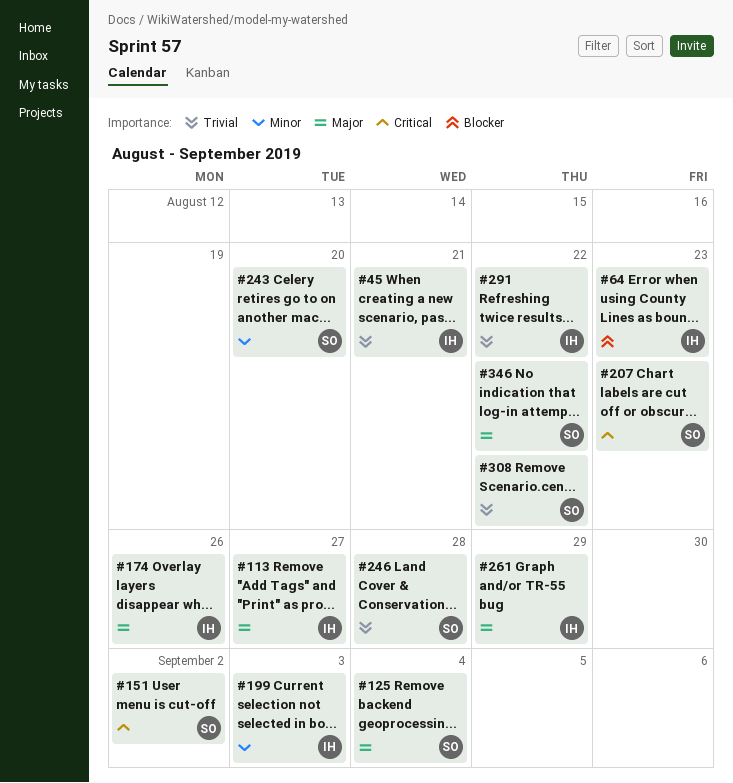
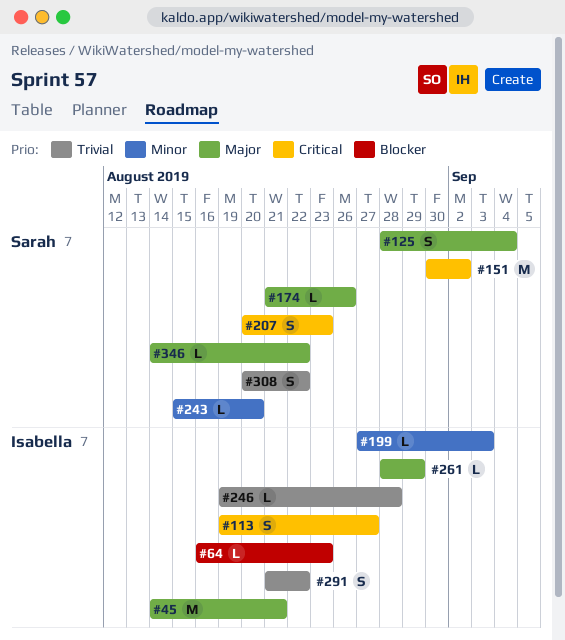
#45, priority: Trivial -> Major
#113, priority: Major -> Critical
#174, owner: Isabella -> Sarah
#246, owner: Sarah -> Isabella

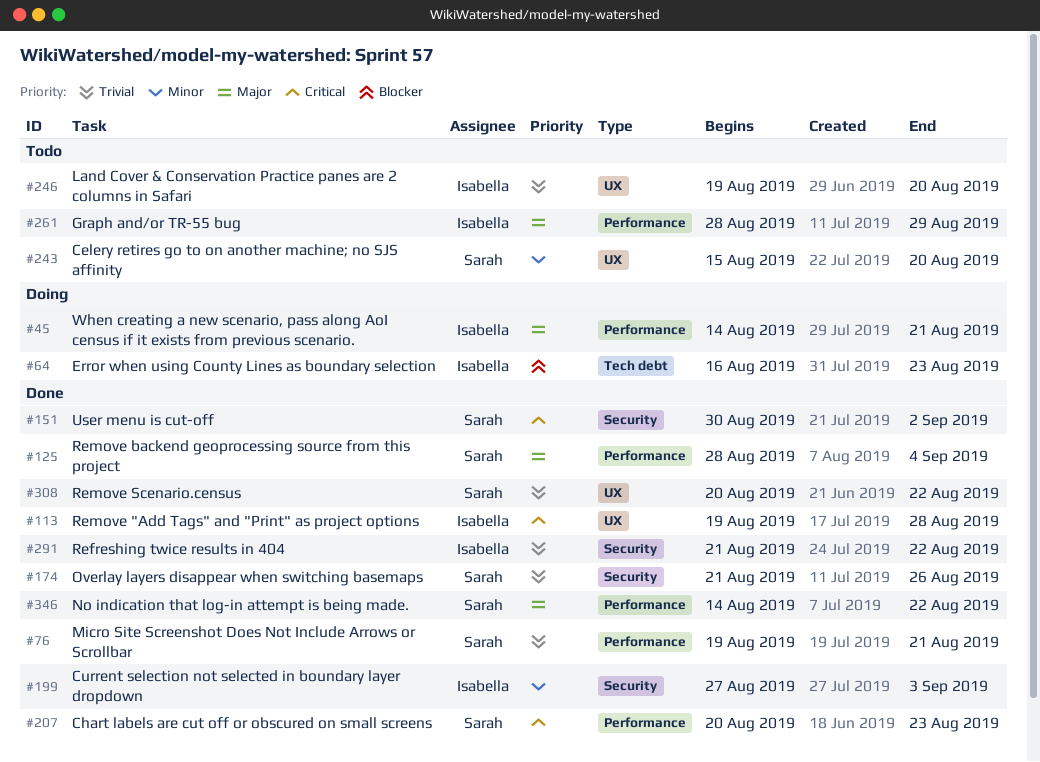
#76: none -> present
#113, due: Aug 27 -> Aug 28
#174, priority: Major -> Trivial
#246, due: Aug 28 -> Aug 20

